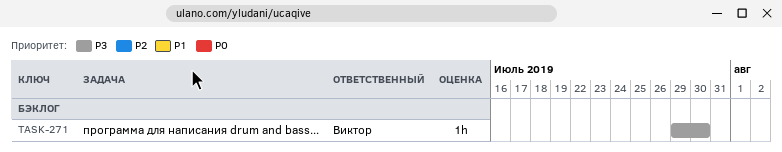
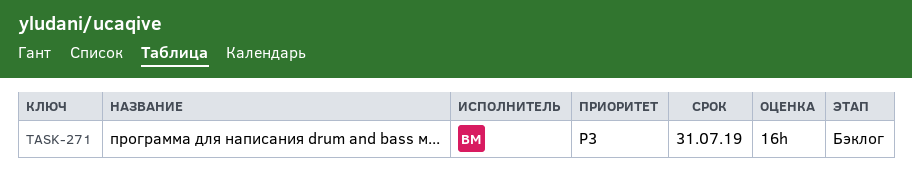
TASK-271, estimate: 1h -> 16h
TASK-271, due: Jul 30 -> Jul 31

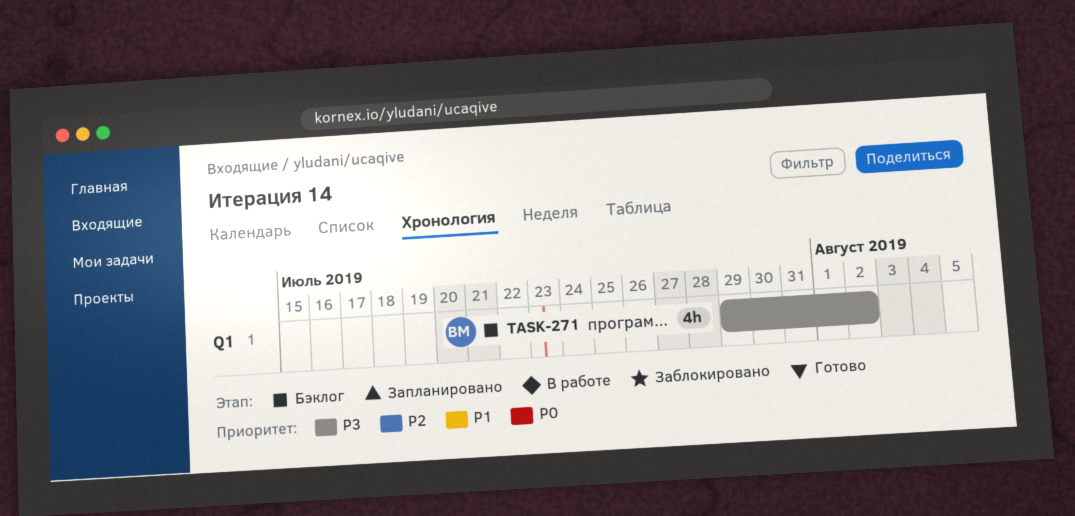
TASK-271, estimate: 16h -> 4h
TASK-271, due: Jul 31 -> Aug 2

